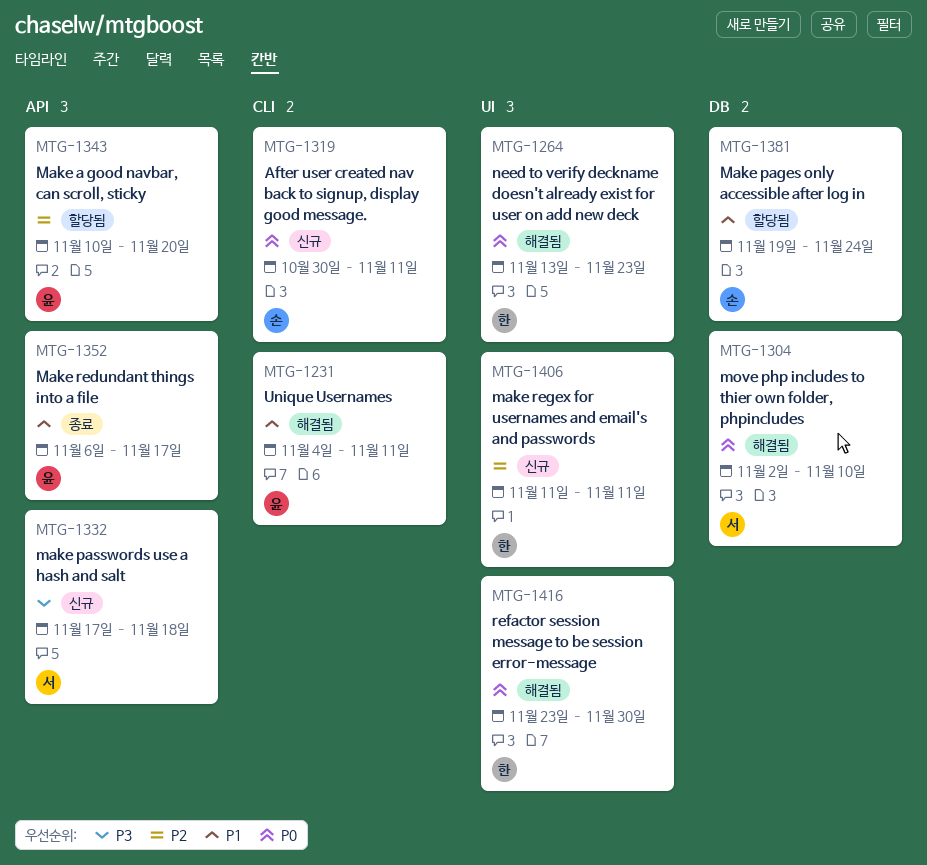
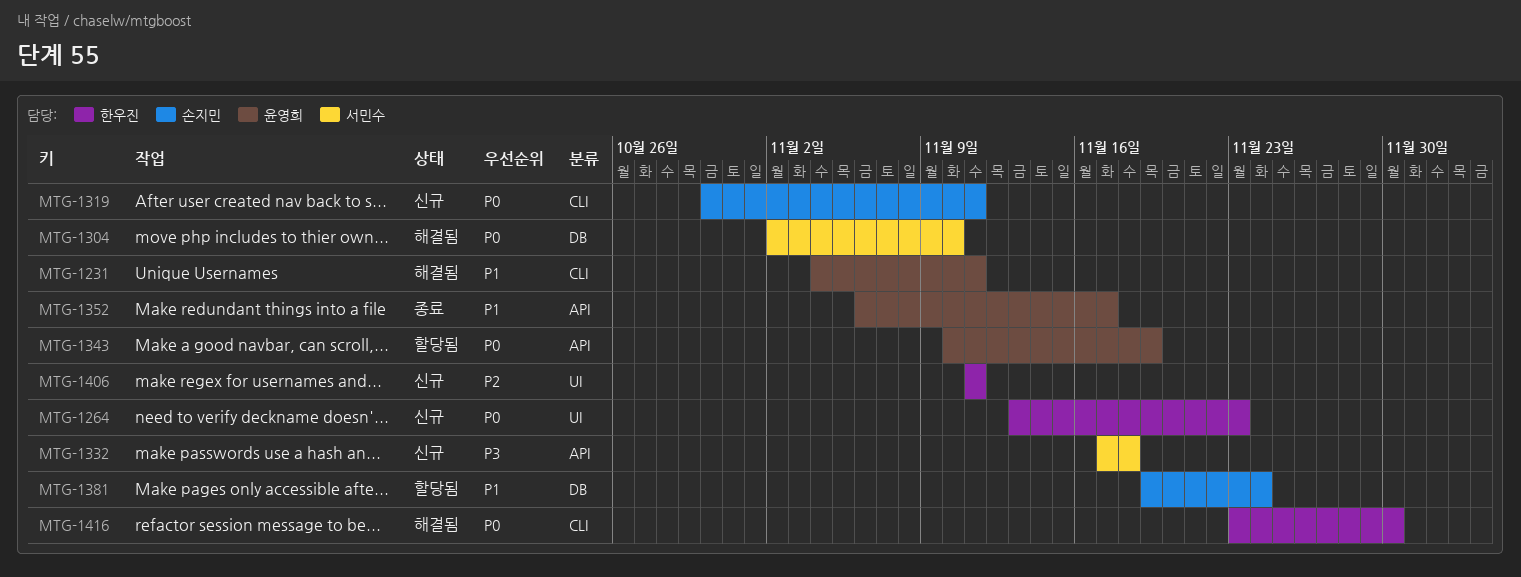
MTG-1264, status: 해결됨 -> 신규
MTG-1343, priority: P2 -> P0
MTG-1343, due: Nov 20 -> Nov 19
MTG-1416, label: UI -> CLI

